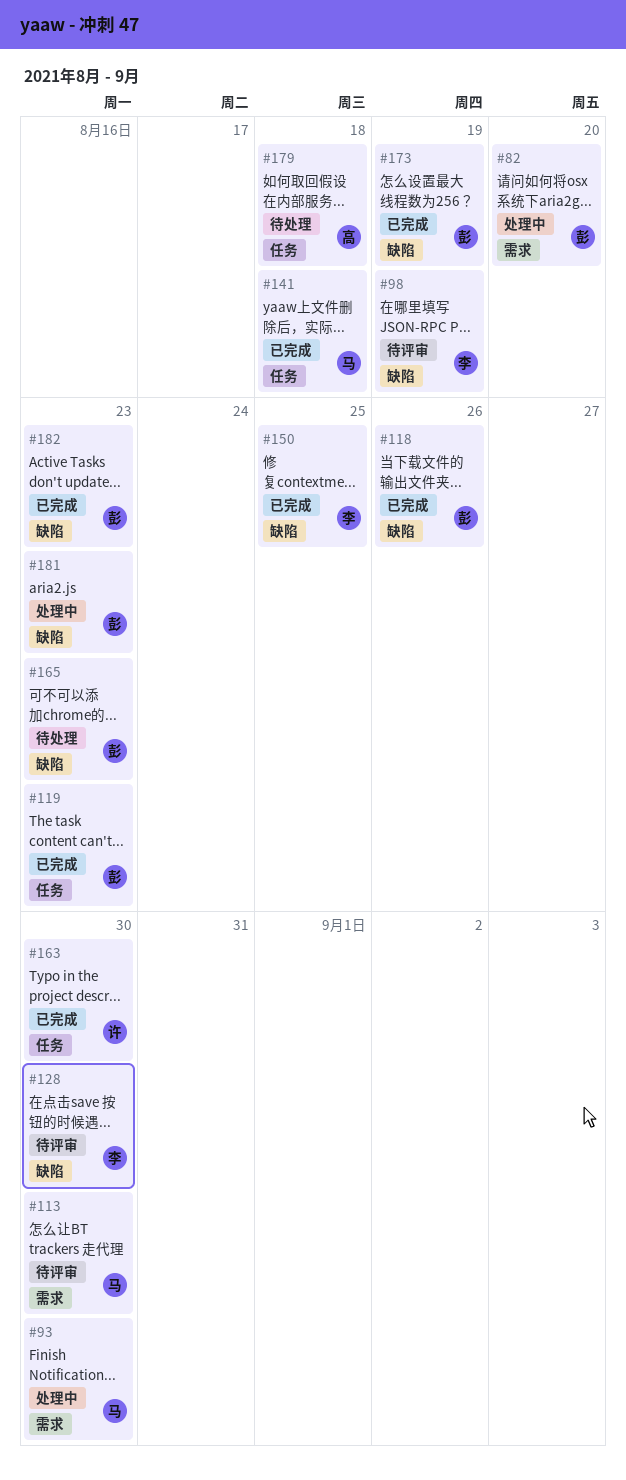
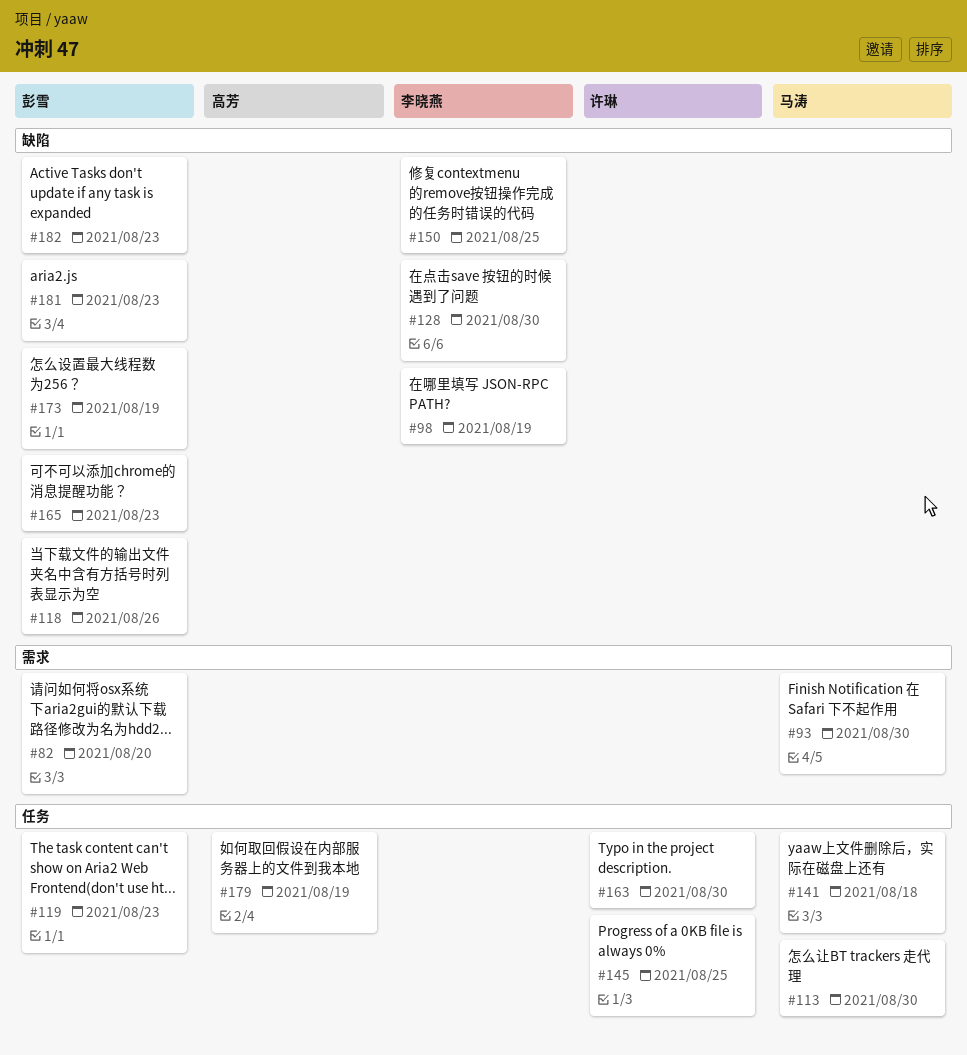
#113, label: 需求 -> 任务
#145: none -> present
#179, due: Aug 18 -> Aug 19

